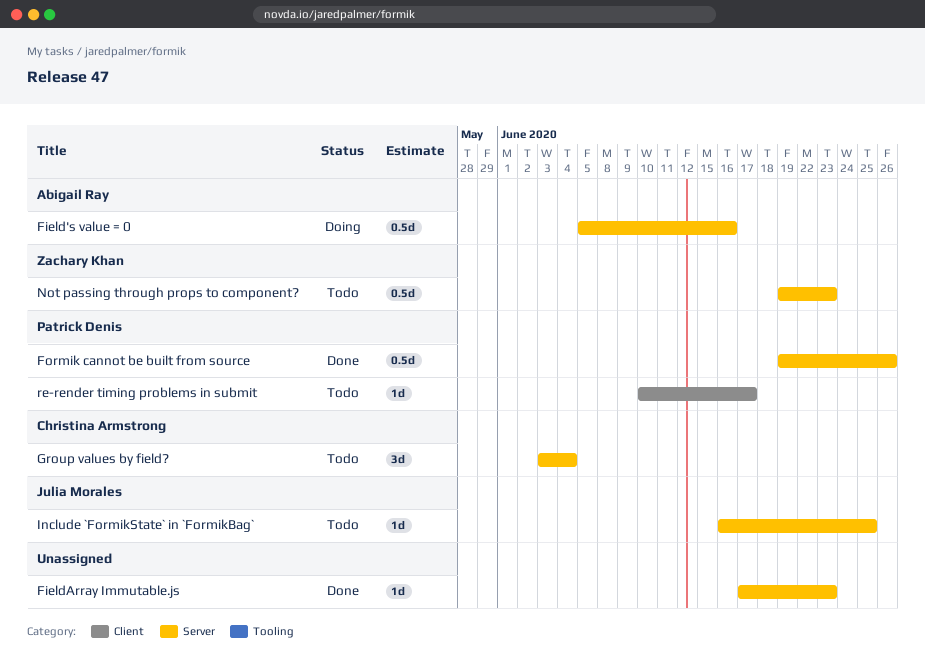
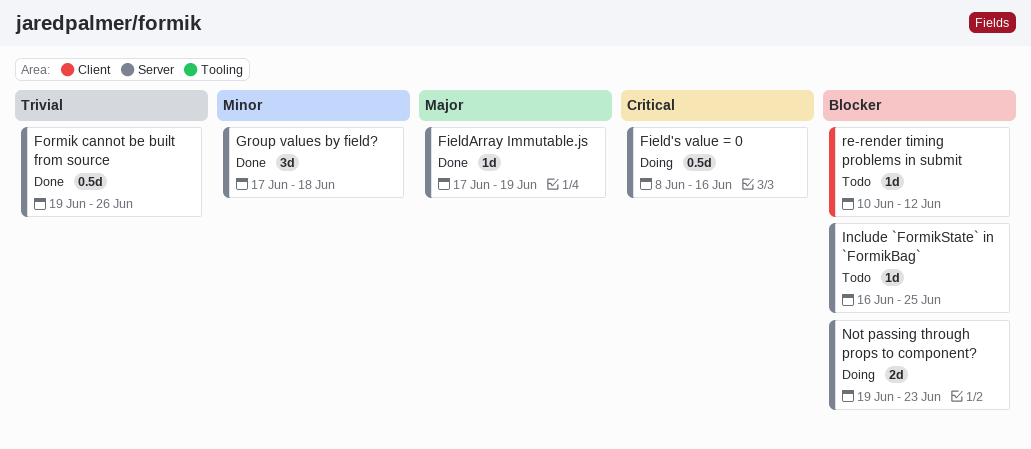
Field's value = 0, start: Jun 5 -> Jun 8
FieldArray Immutable.js, due: Jun 23 -> Jun 19
Group values by field?, status: Todo -> Done
Group values by field?, start: Jun 3 -> Jun 17
Group values by field?, due: Jun 4 -> Jun 18
Not passing through props to component?, status: Todo -> Doing
Not passing through props to component?, estimate: 0.5d -> 2d
re-render timing problems in submit, due: Jun 17 -> Jun 12

